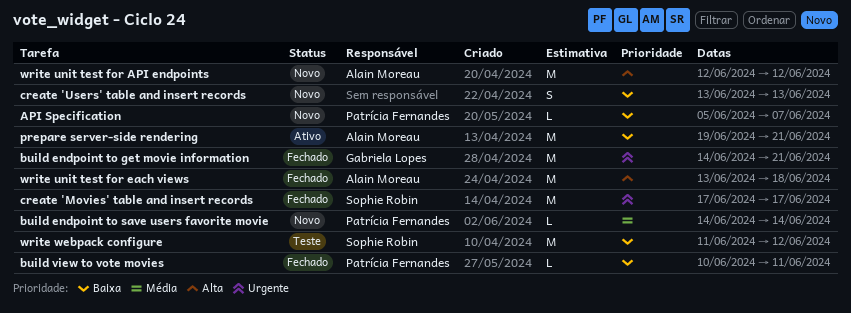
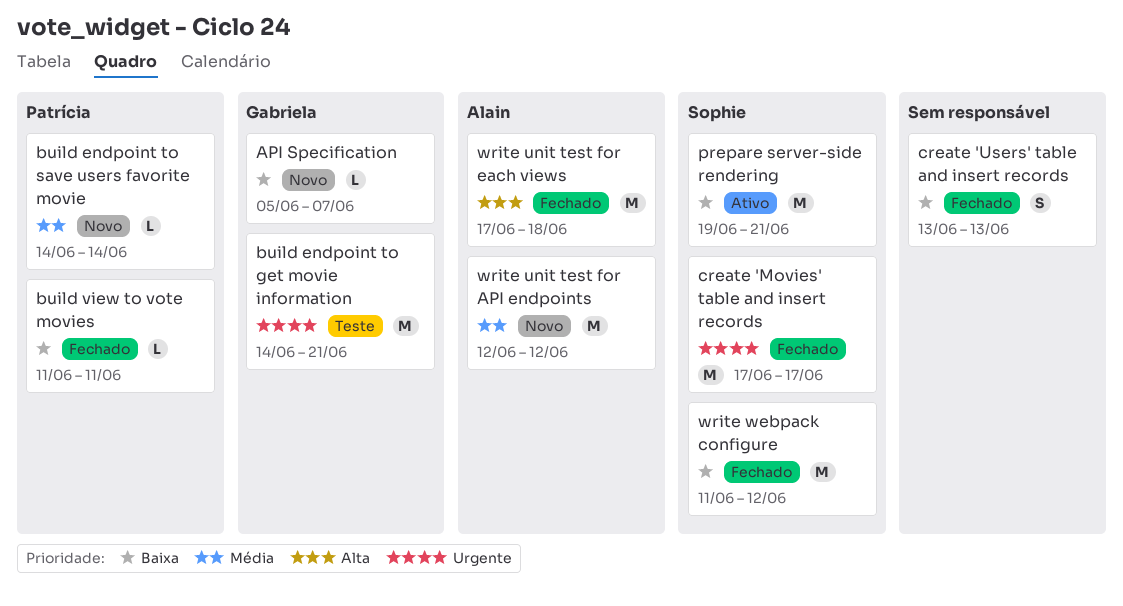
API Specification, owner: Patrícia Fernandes -> Gabriela Lopes
build endpoint to get movie information, status: Fechado -> Teste
build view to vote movies, start: Jun 10 -> Jun 11
create 'Users' table and insert records, status: Novo -> Fechado
prepare server-side rendering, owner: Alain Moreau -> Sophie Robin
write unit test for API endpoints, priority: Alta -> Média
write unit test for each views, start: Jun 13 -> Jun 17
write webpack configure, status: Teste -> Fechado

